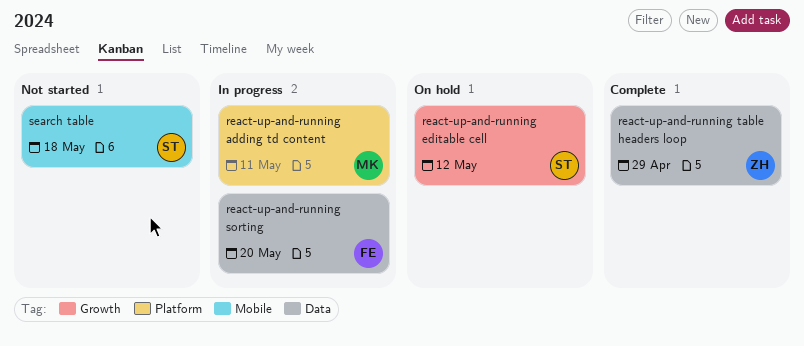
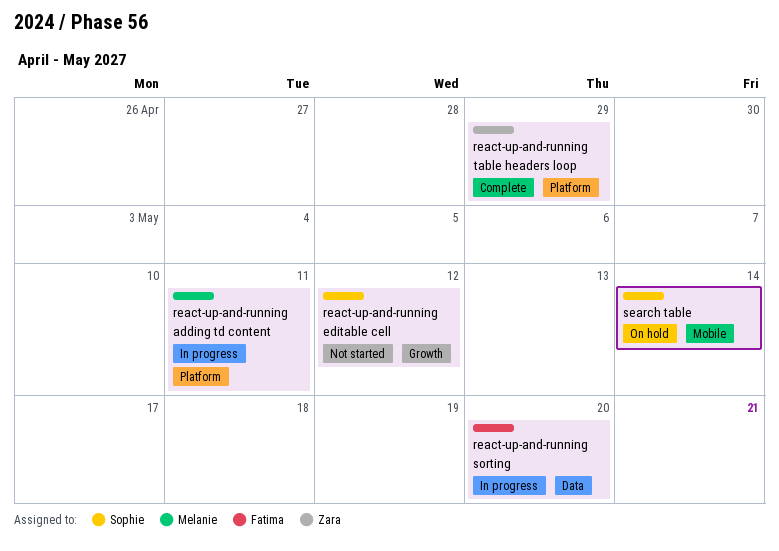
react-up-and-running editable cell, status: On hold -> Not started
react-up-and-running table headers loop, label: Data -> Platform
search table, status: Not started -> On hold
search table, due: May 18 -> May 14

